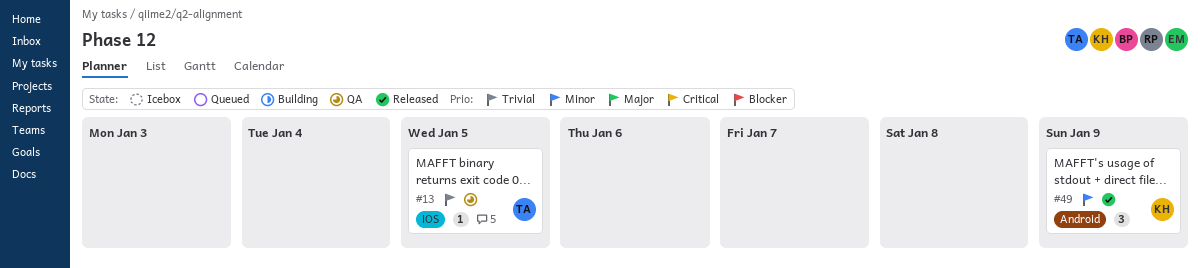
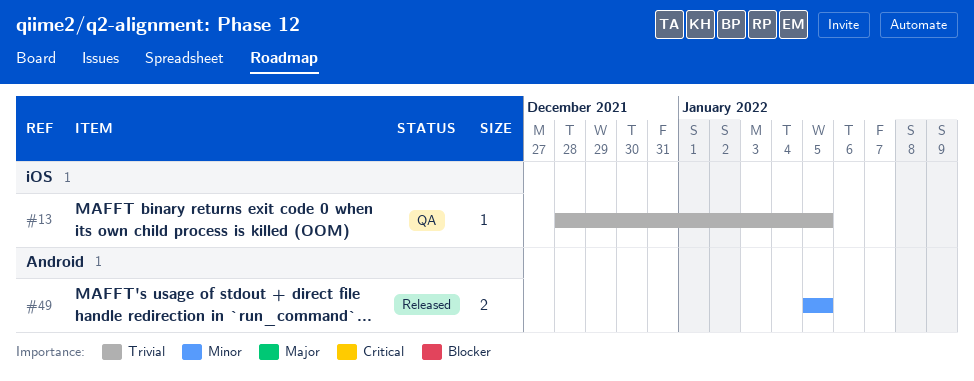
#49, estimate: 3 -> 2
#49, due: Jan 9 -> Jan 5

